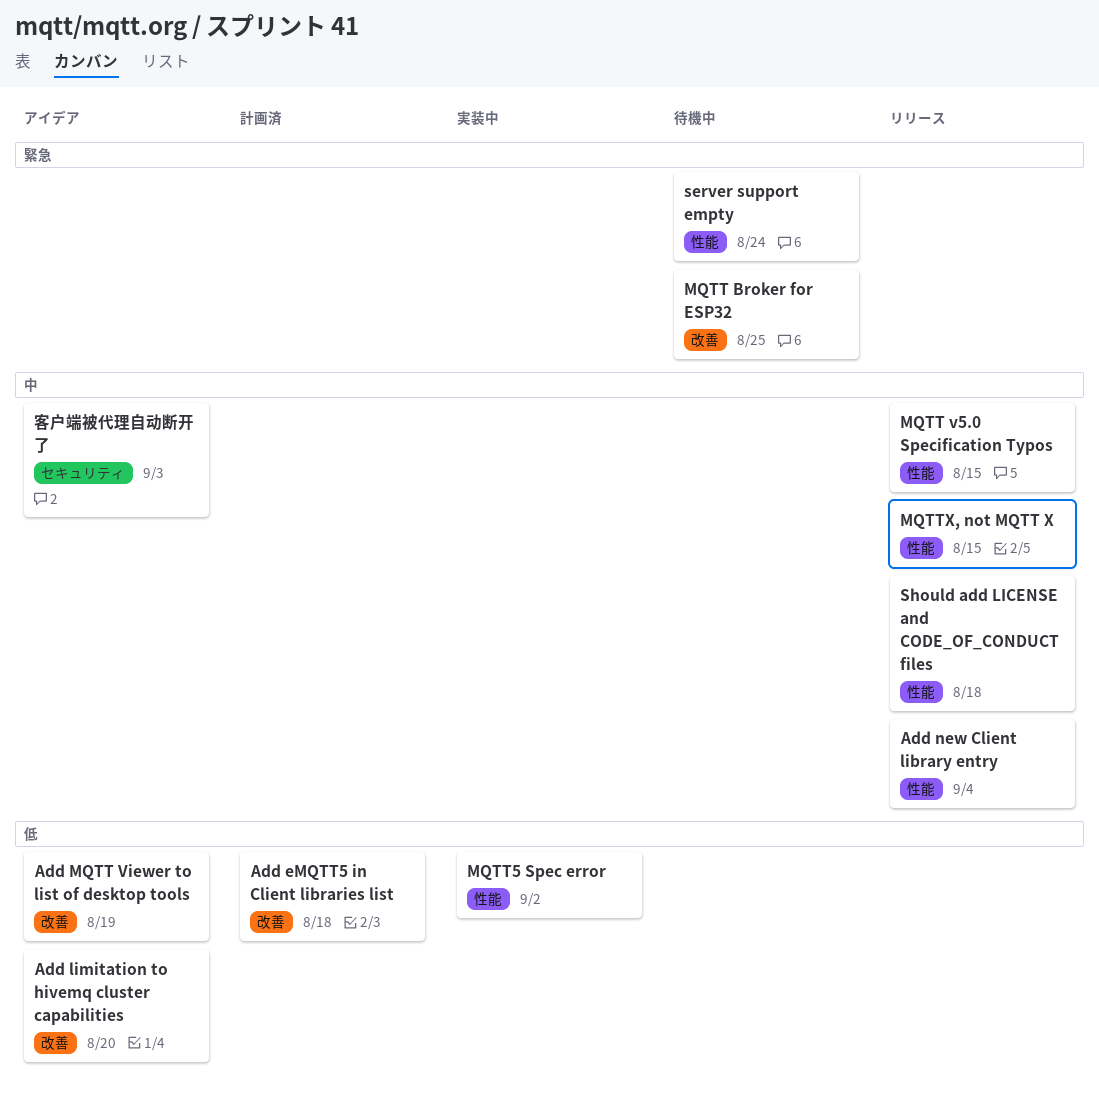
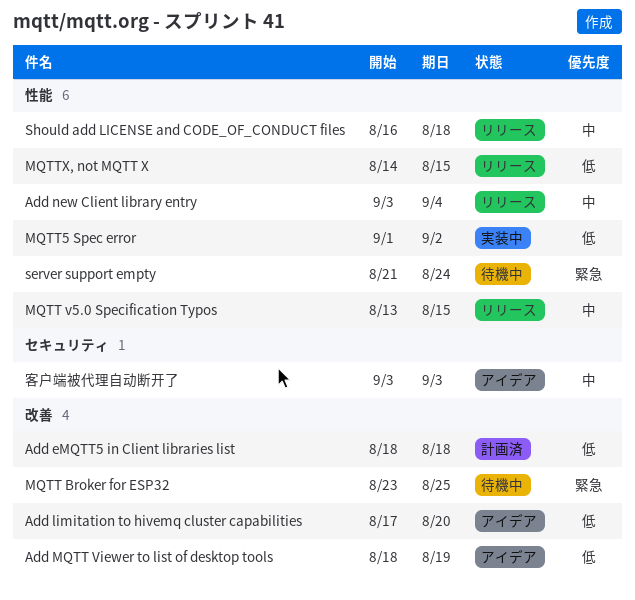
MQTTX, not MQTT X, priority: 中 -> 低

